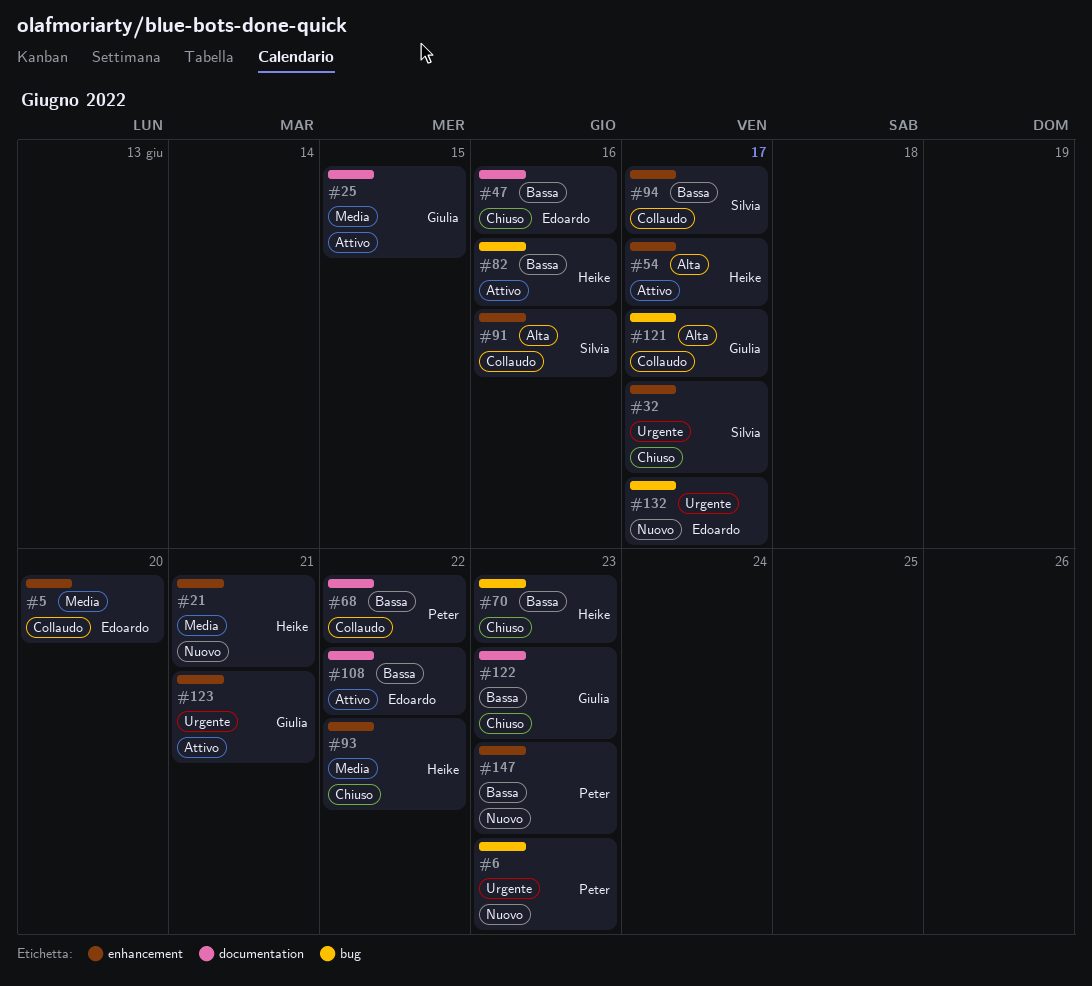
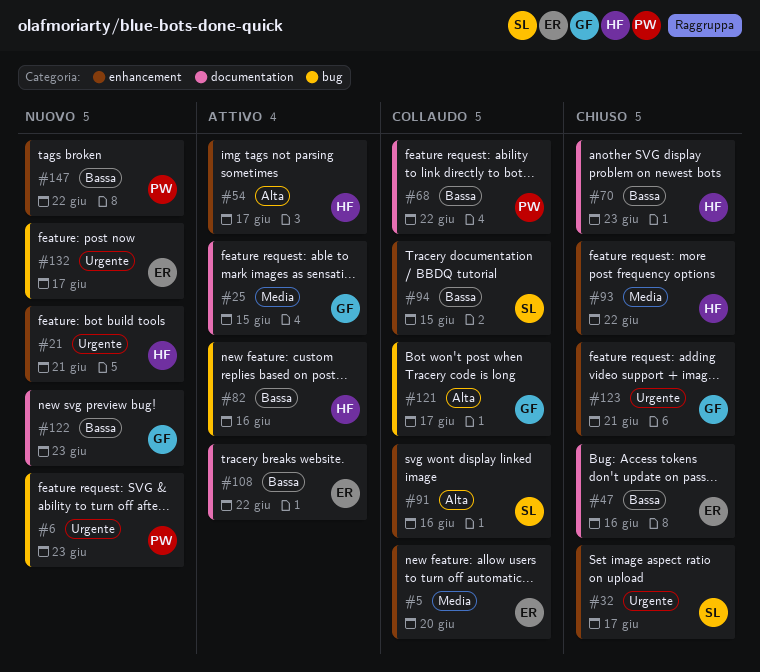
#21, priority: Media -> Urgente
#70, label: bug -> documentation
#94, due: Jun 17 -> Jun 15
#122, status: Chiuso -> Nuovo
#123, status: Attivo -> Chiuso
#147, due: Jun 23 -> Jun 22

